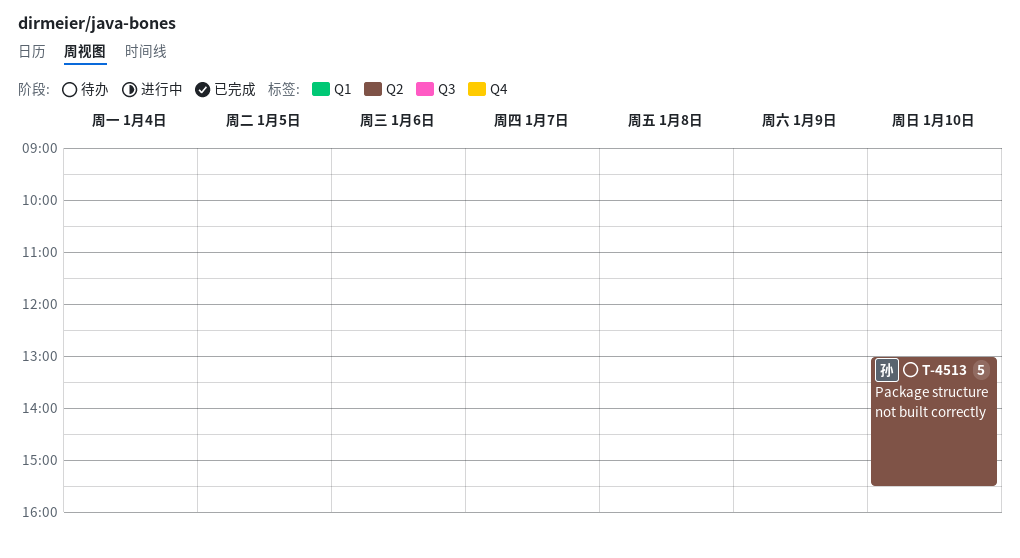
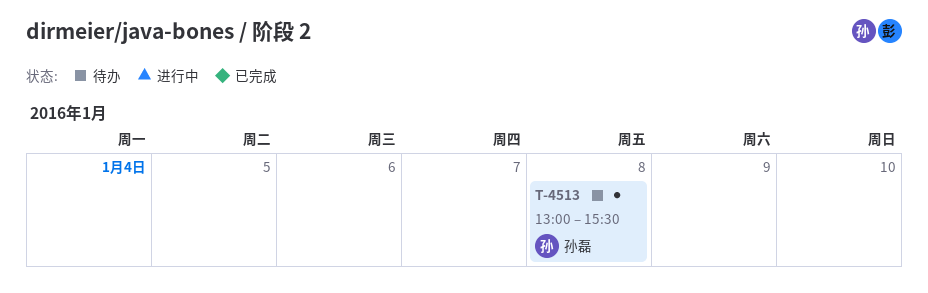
T-4513, estimate: 5 -> 1
T-4513, day: Jan 10 -> Jan 8

